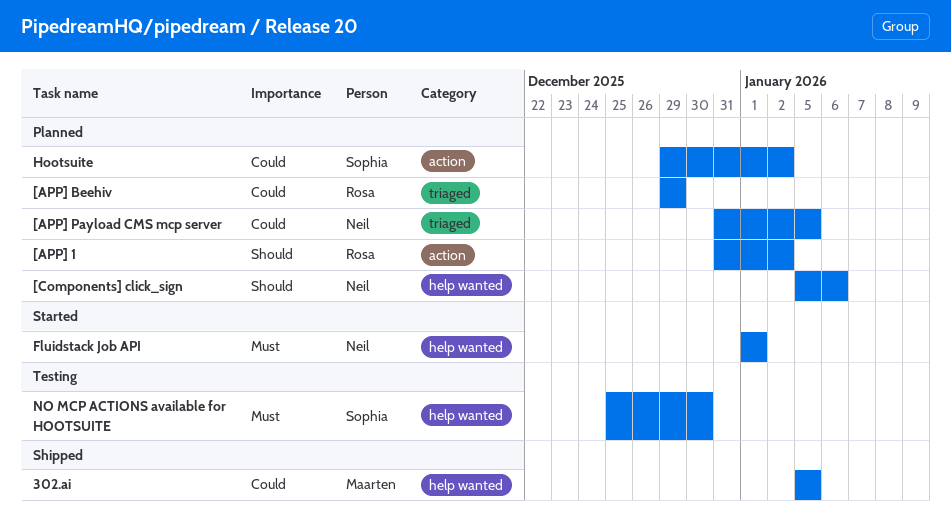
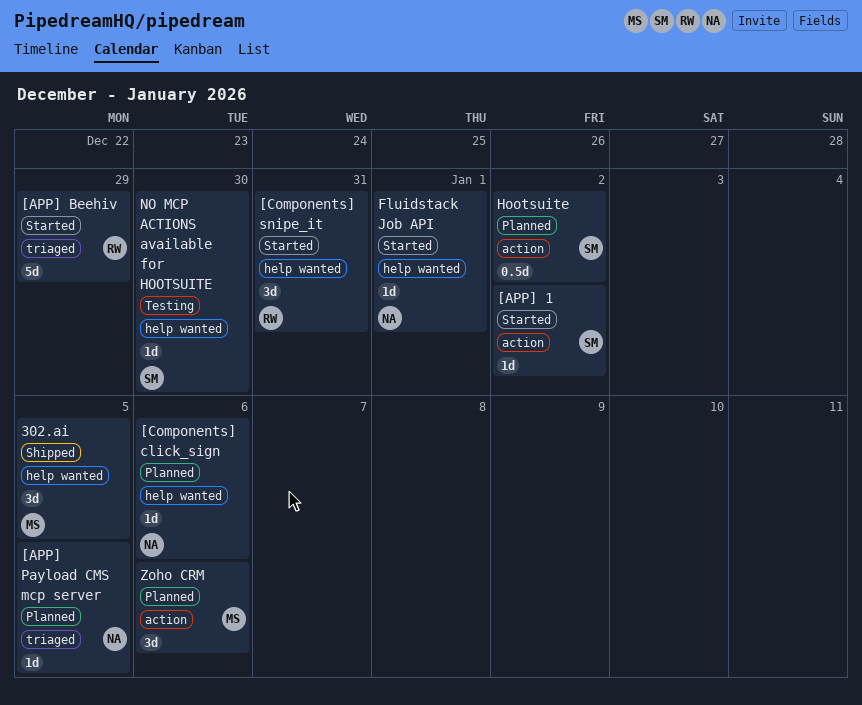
[APP] 1, status: Planned -> Started
[APP] 1, owner: Rosa -> Sophia
[APP] Beehiv, status: Planned -> Started
[Components] snipe_it: none -> present
Zoho CRM: none -> present

